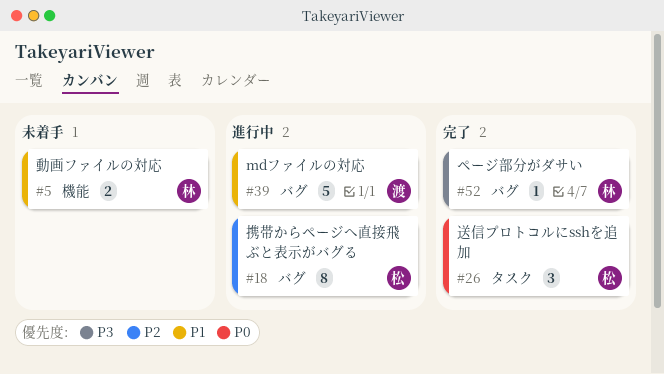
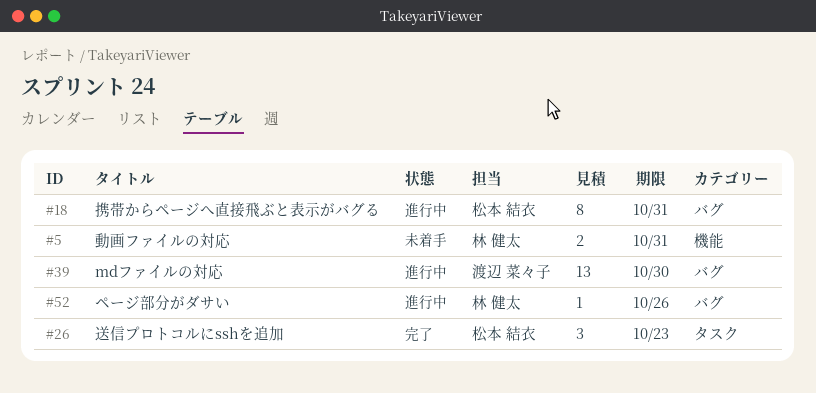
#39, estimate: 5 -> 13
#52, status: 完了 -> 進行中

